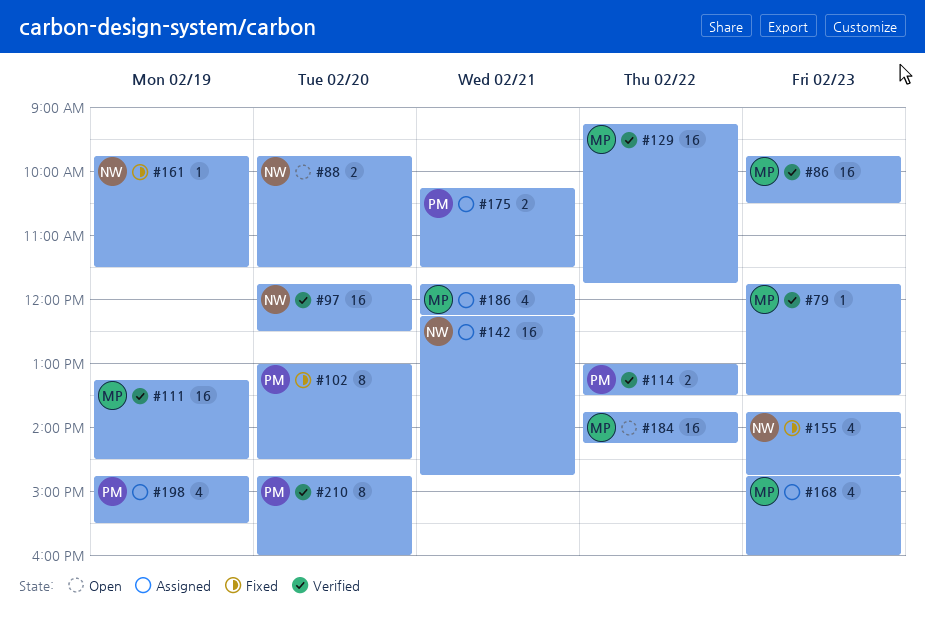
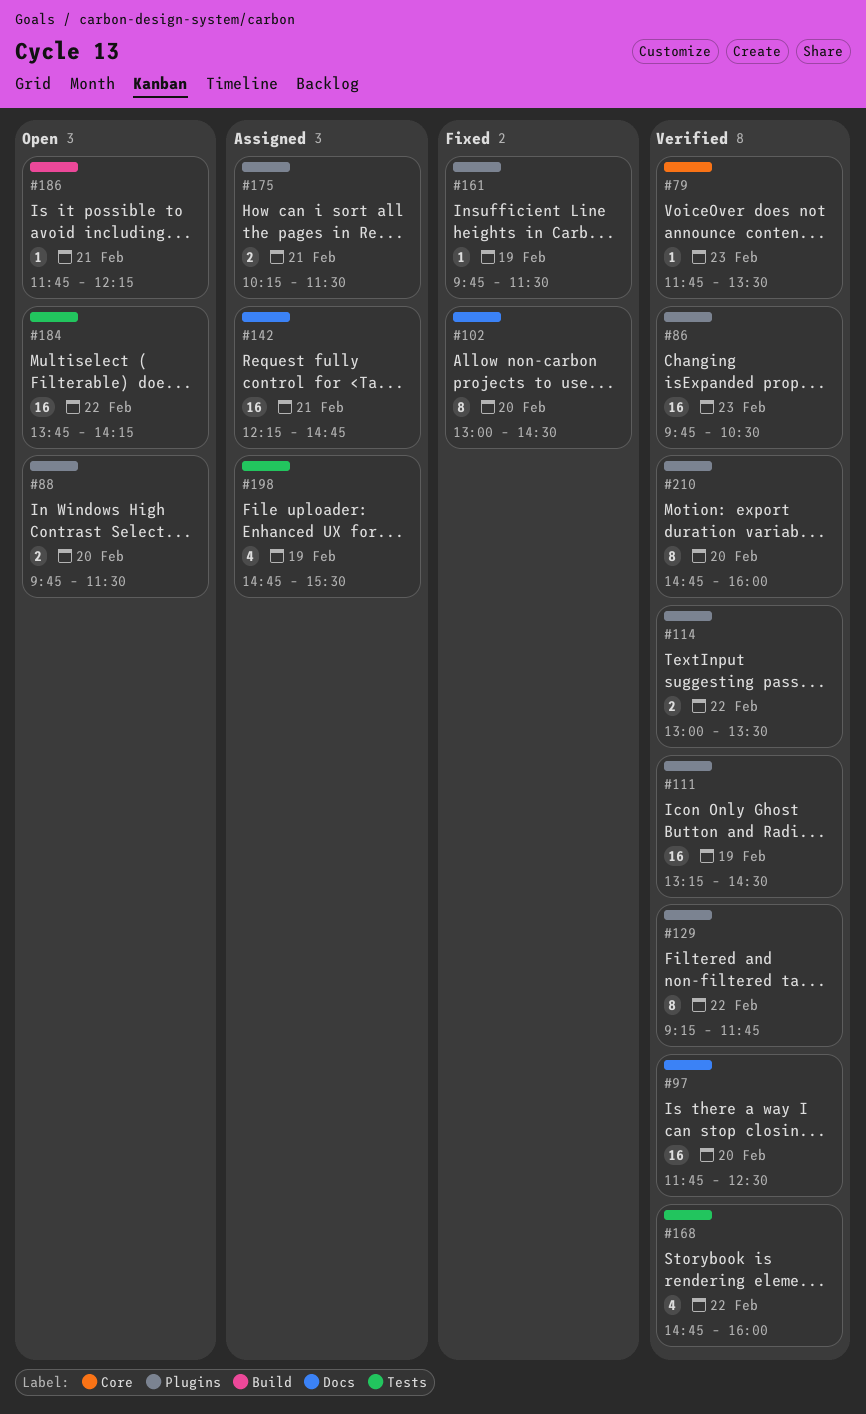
#129, estimate: 16 -> 8
#155: present -> none
#168, status: Assigned -> Verified
#168, day: Feb 23 -> Feb 22
#186, status: Assigned -> Open
#186, estimate: 4 -> 1

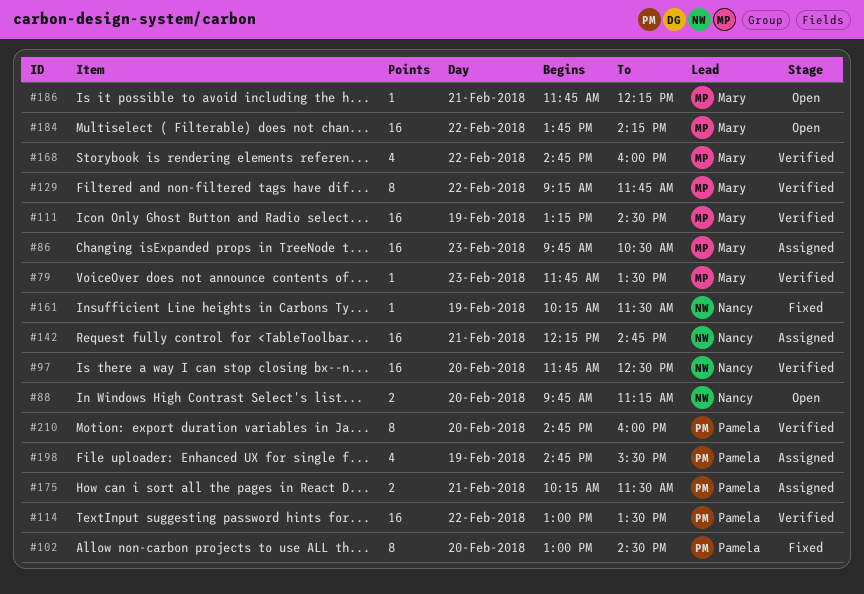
#86, status: Verified -> Assigned
#88, ends: 11:30 -> 11:15
#114, estimate: 2 -> 16
#161, begins: 09:45 -> 10:15

